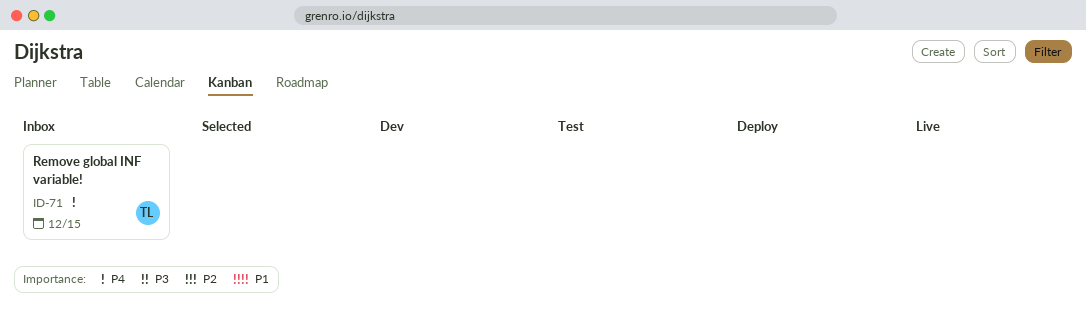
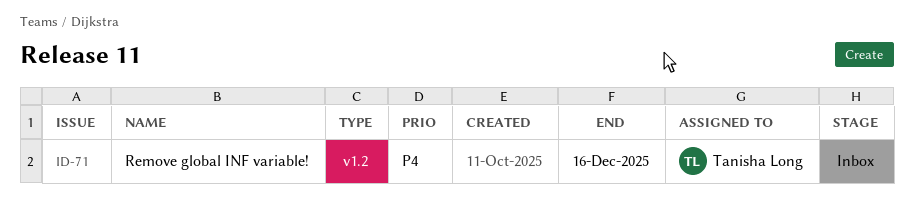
ID-71, due: Dec 15 -> Dec 16

